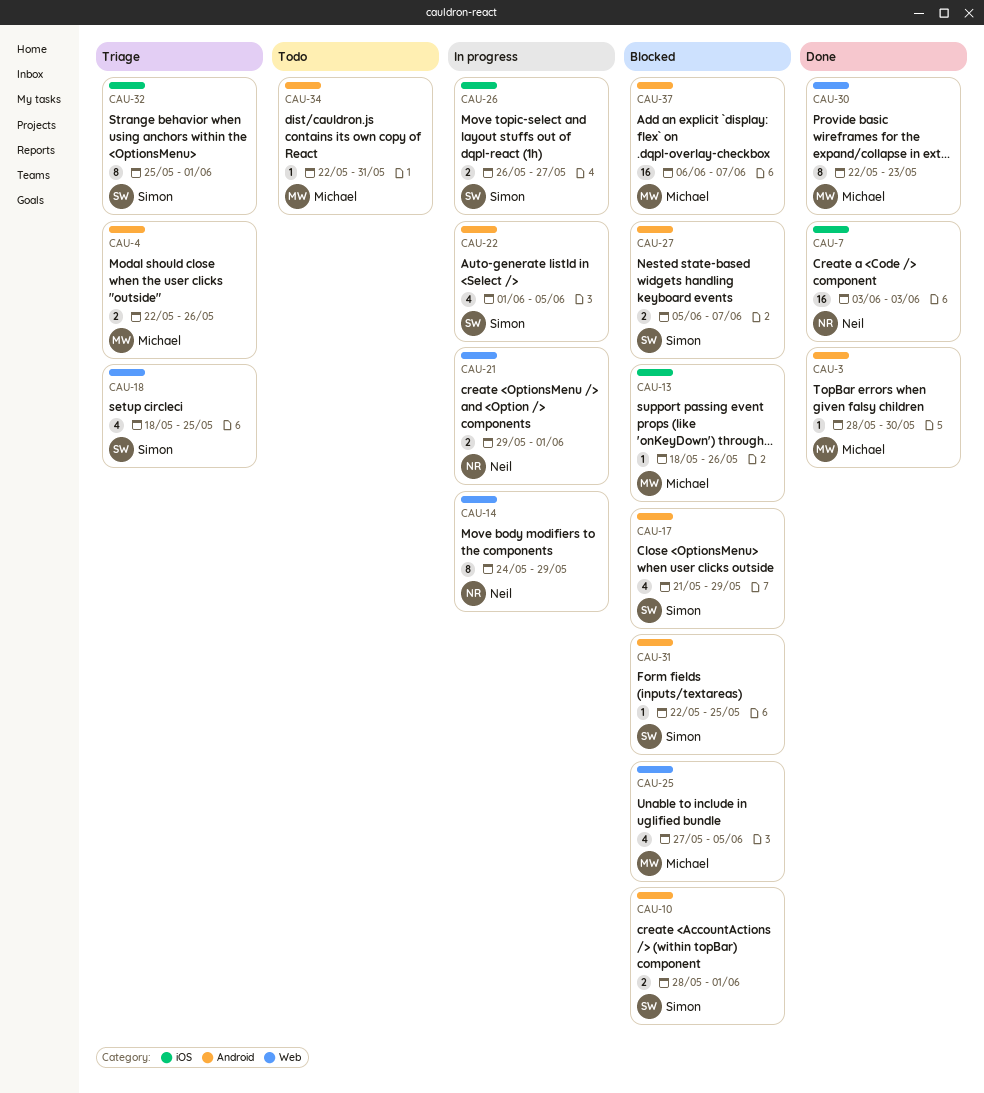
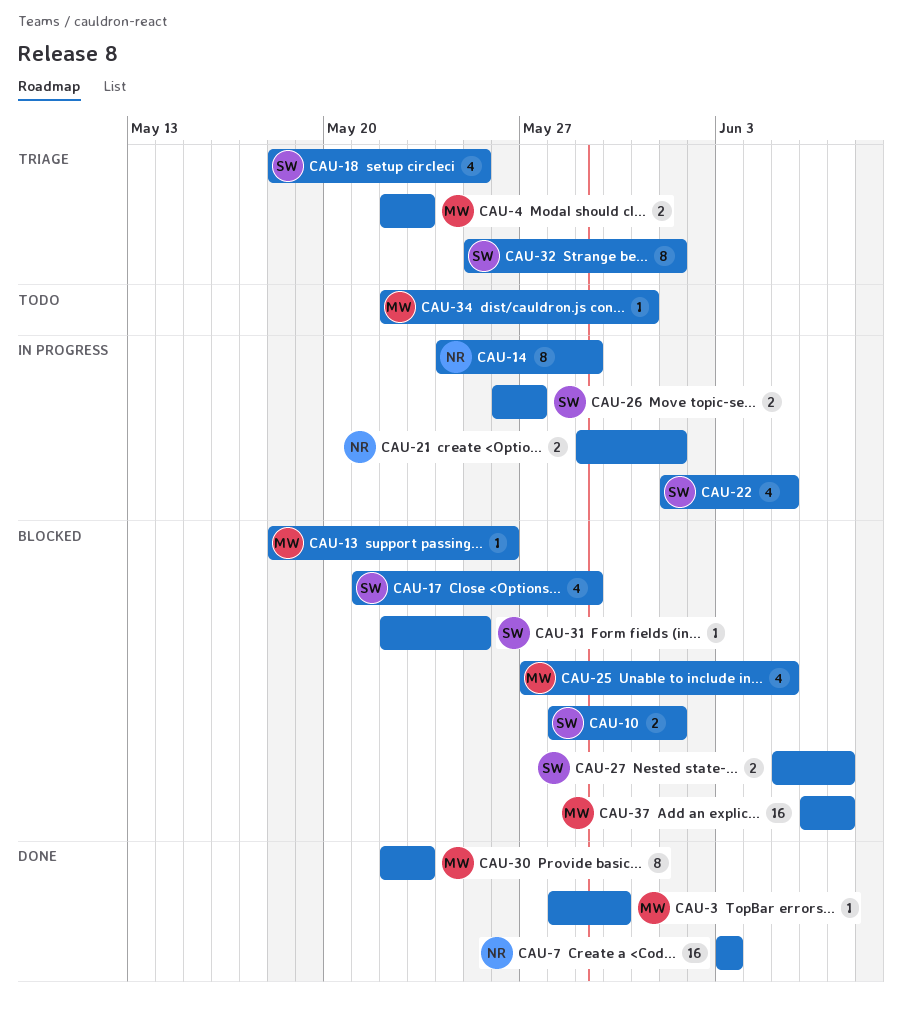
CAU-4, due: May 26 -> May 23

